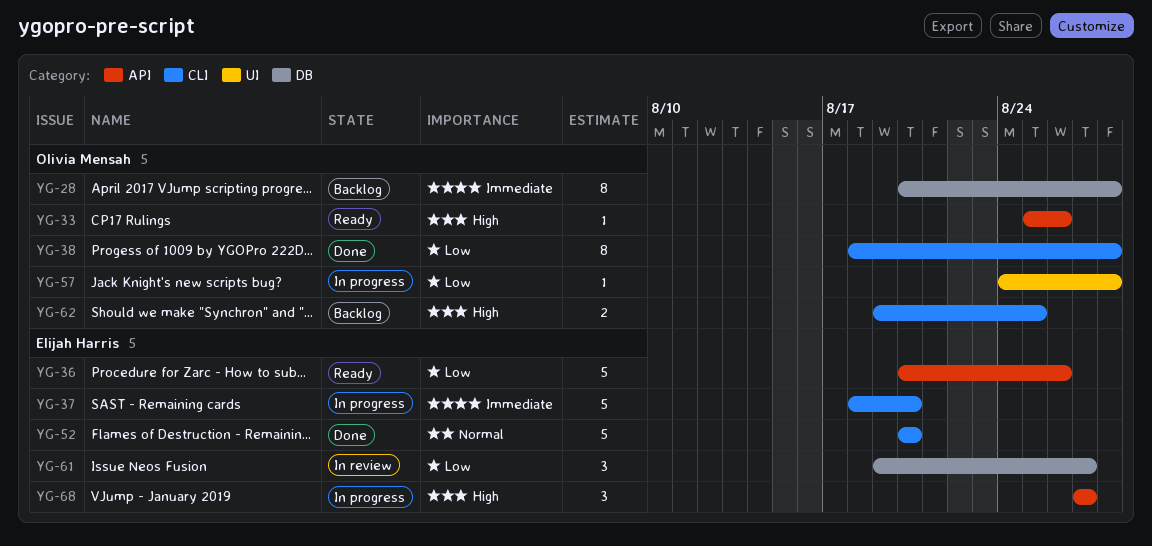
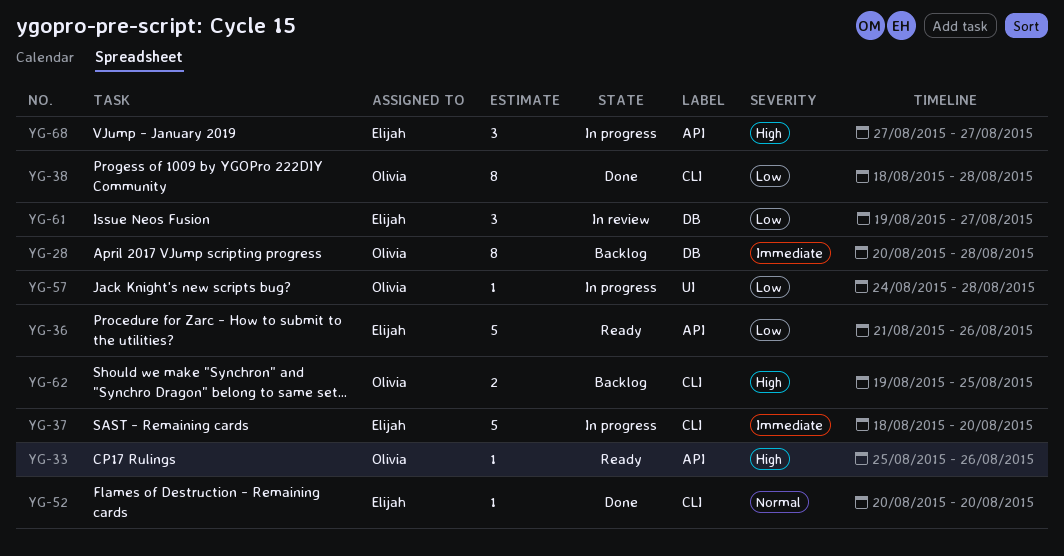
YG-36, start: Aug 20 -> Aug 21
YG-52, estimate: 5 -> 1

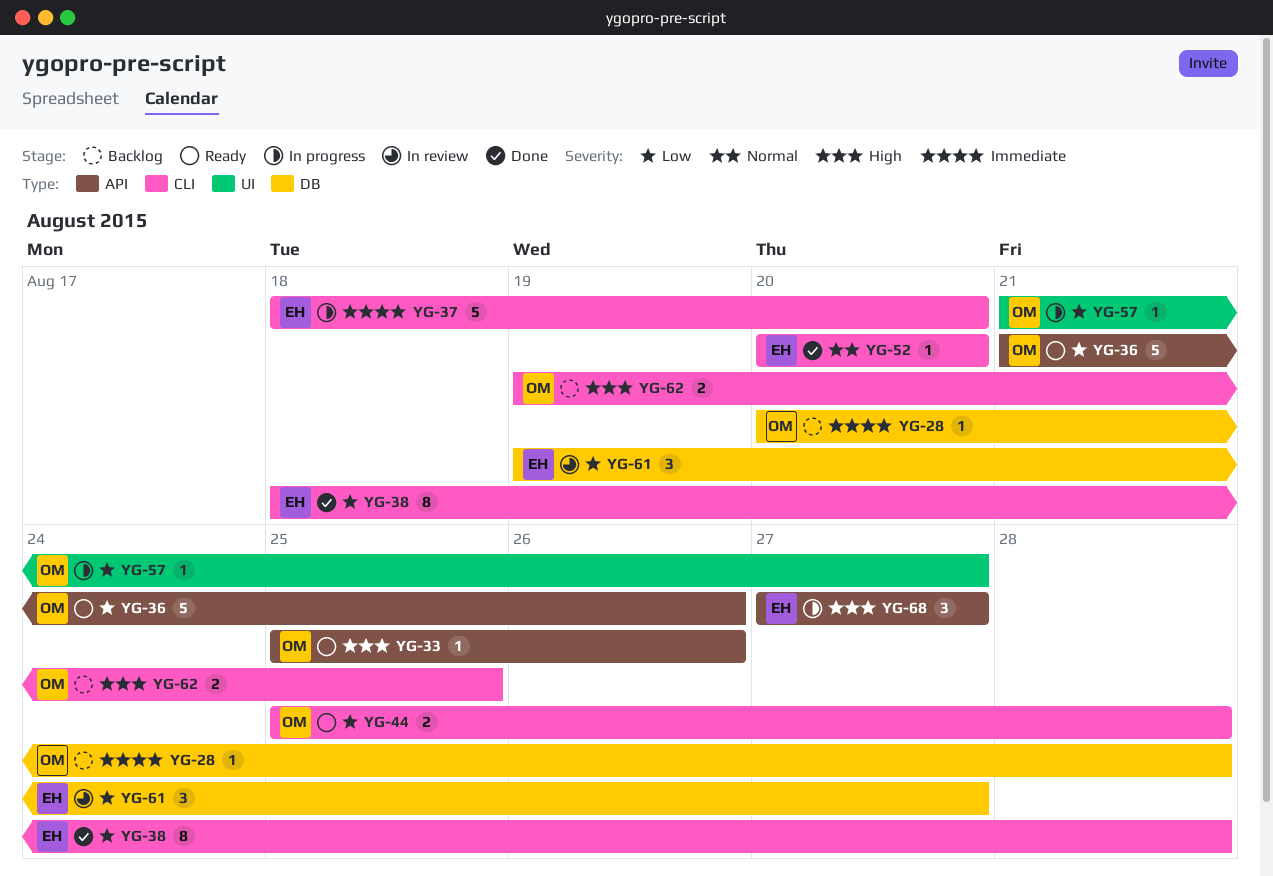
YG-28, estimate: 8 -> 1
YG-36, owner: Elijah -> Olivia
YG-38, owner: Olivia -> Elijah
YG-44: none -> present
YG-57, start: Aug 24 -> Aug 21
YG-57, due: Aug 28 -> Aug 27

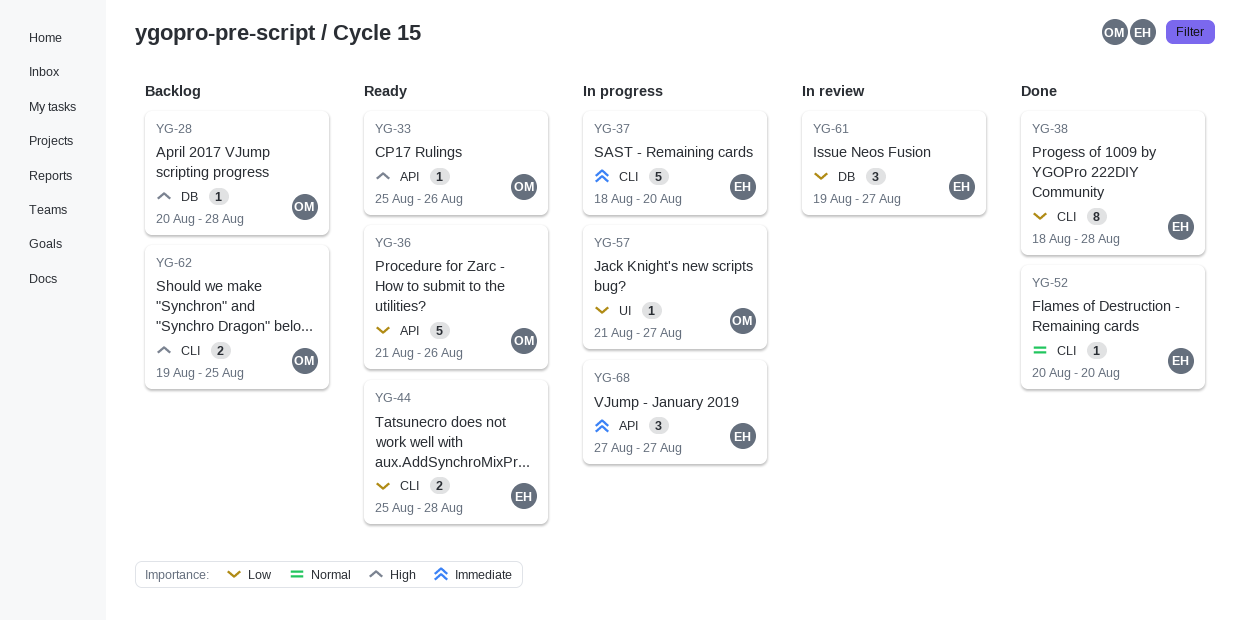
YG-28, priority: Immediate -> High
YG-44, owner: OM -> EH
YG-68, priority: High -> Immediate

